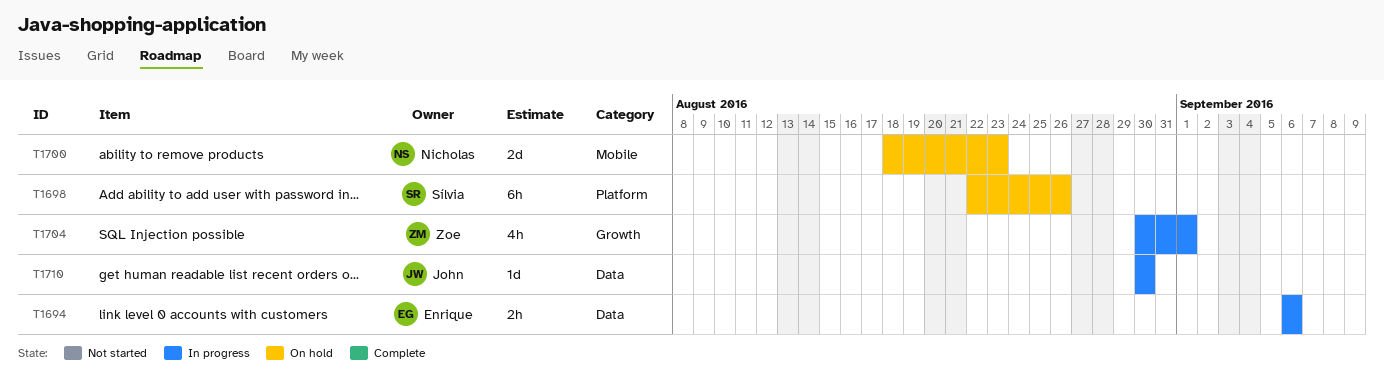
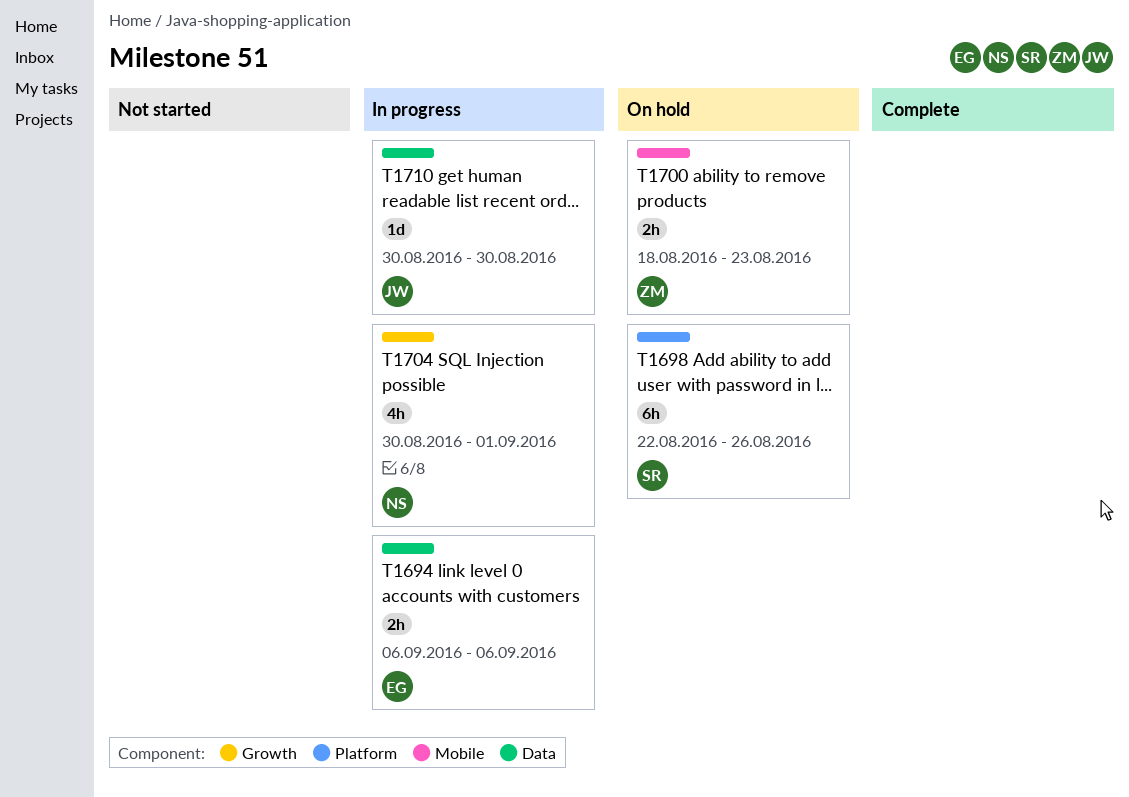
T1700, owner: Nicholas -> Zoe
T1700, estimate: 2d -> 2h
T1704, owner: Zoe -> Nicholas

